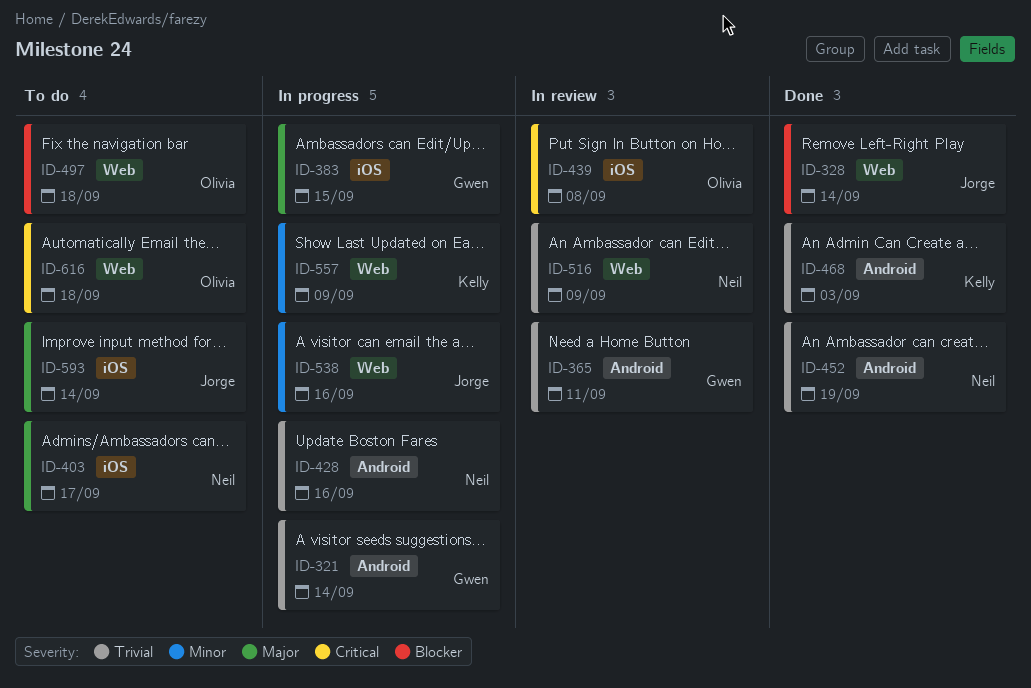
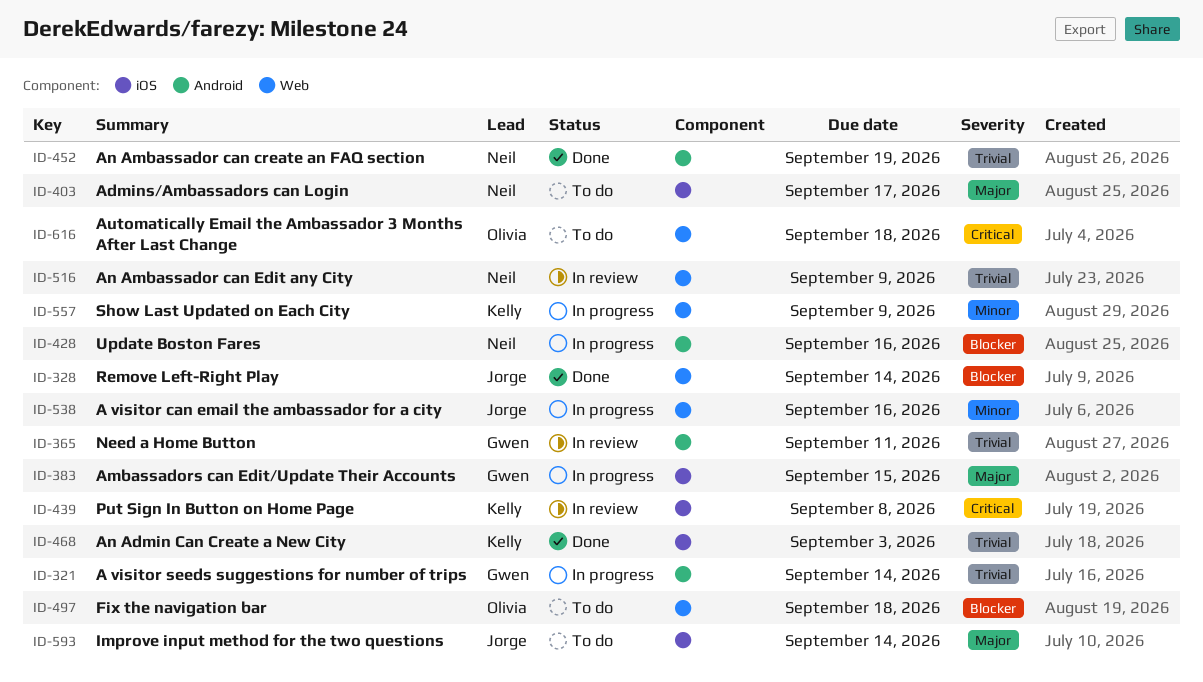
ID-428, priority: Trivial -> Blocker
ID-439, owner: Olivia -> Kelly
ID-468, label: Android -> iOS

